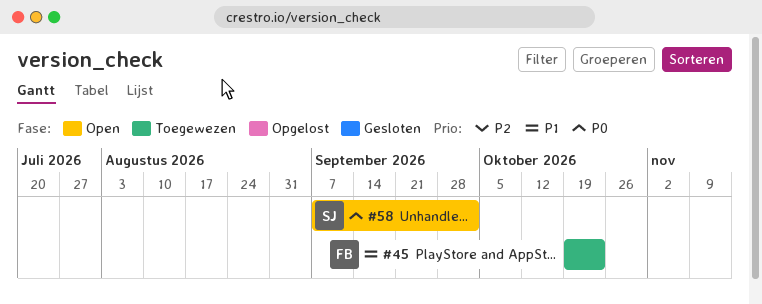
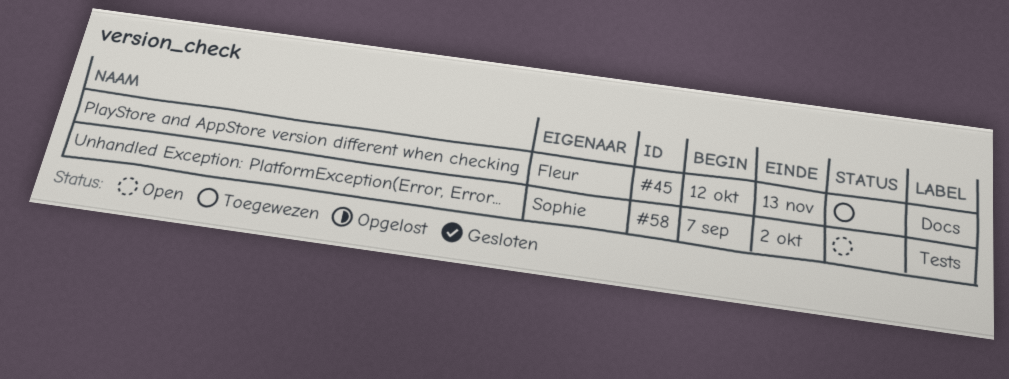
#45, start: Oct 19 -> Oct 12
#45, due: Oct 23 -> Nov 13

